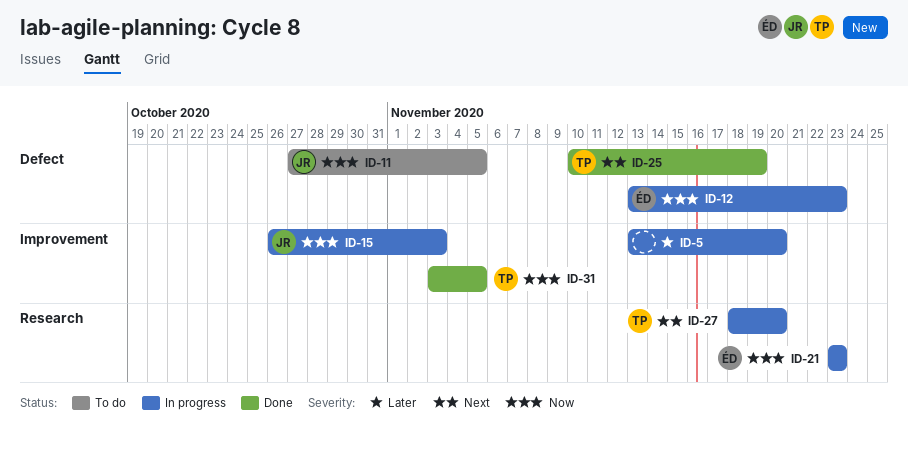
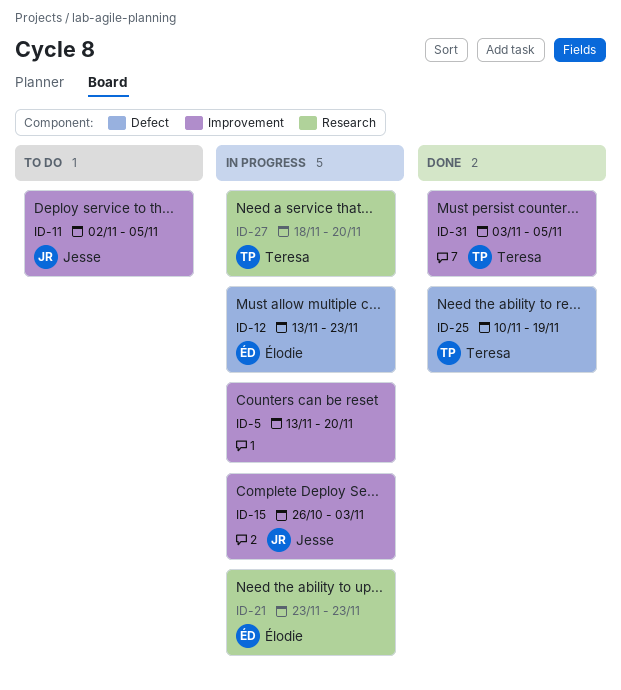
ID-11, label: Defect -> Improvement
ID-11, start: Oct 27 -> Nov 2

